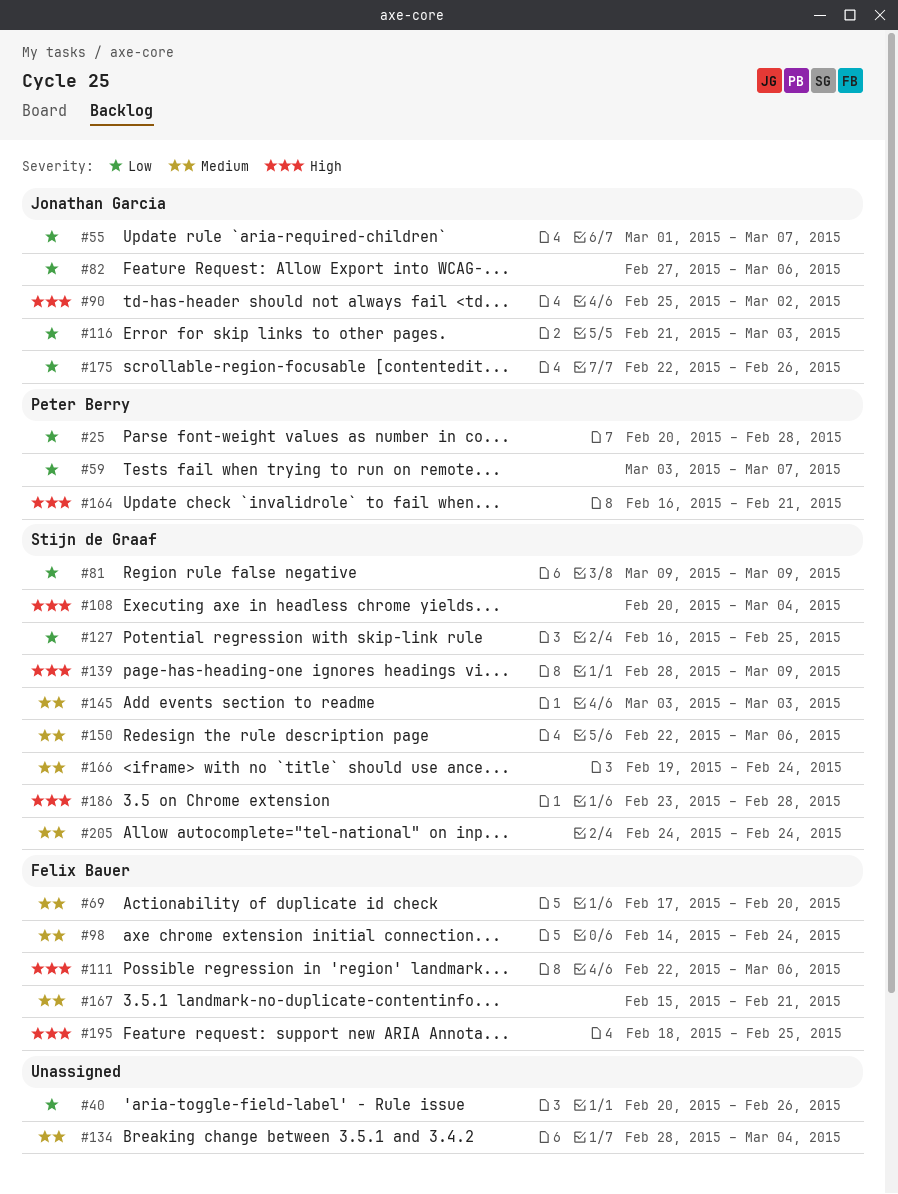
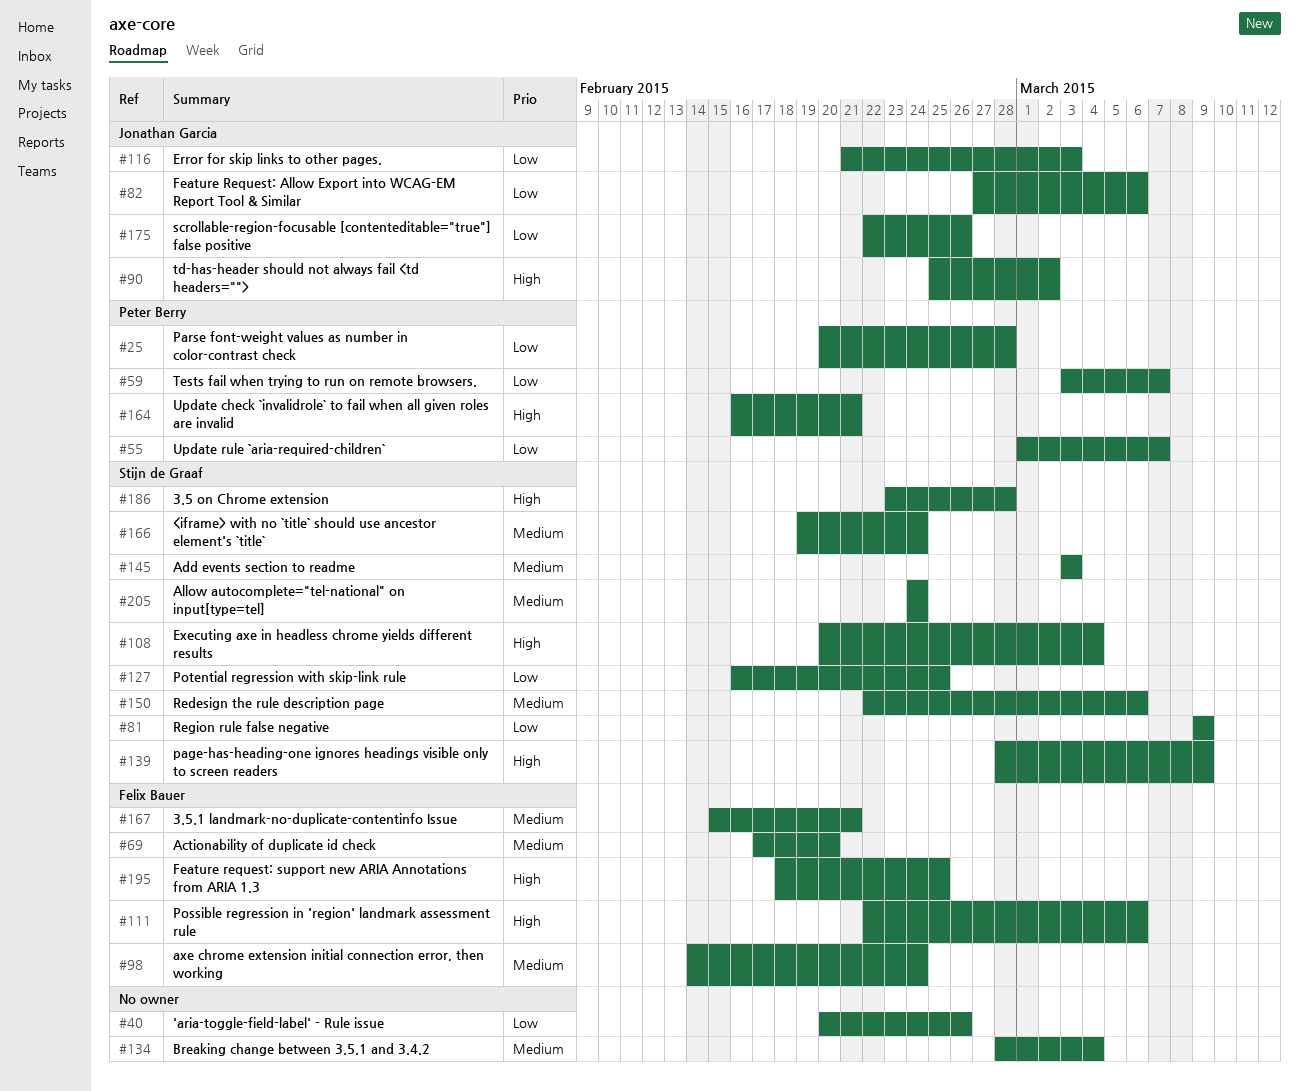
#55, owner: Jonathan Garcia -> Peter Berry

